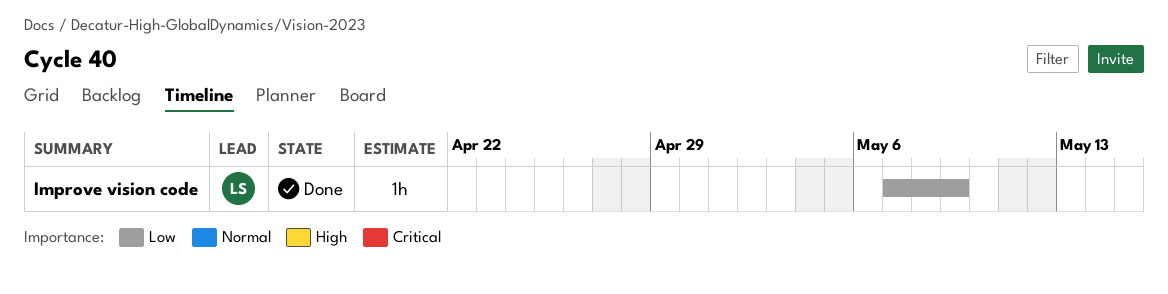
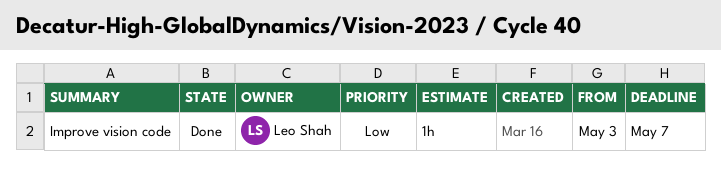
Improve vision code, start: May 7 -> May 3
Improve vision code, due: May 9 -> May 7

